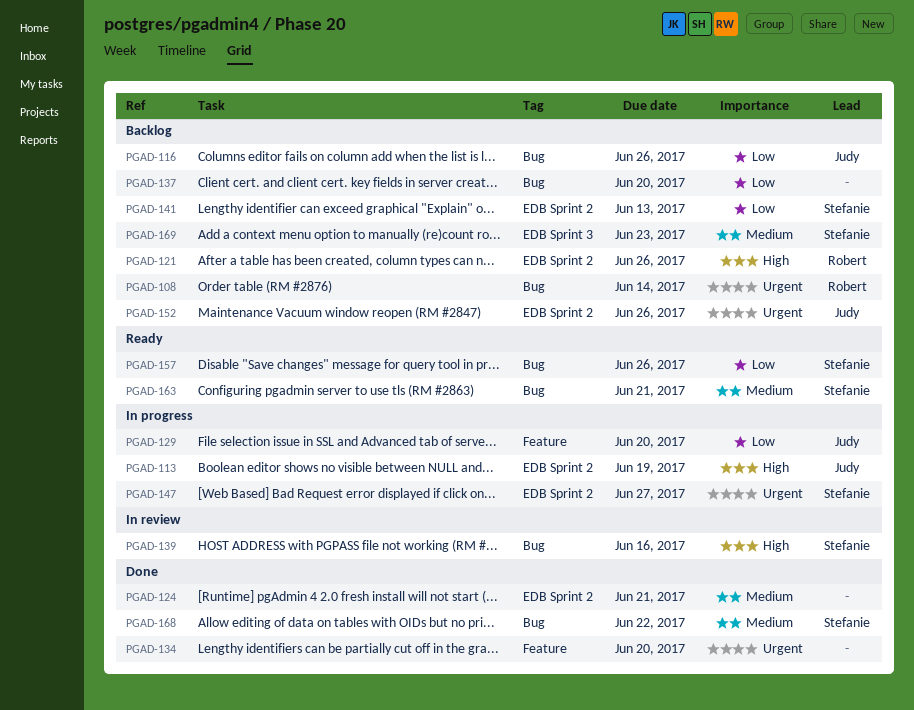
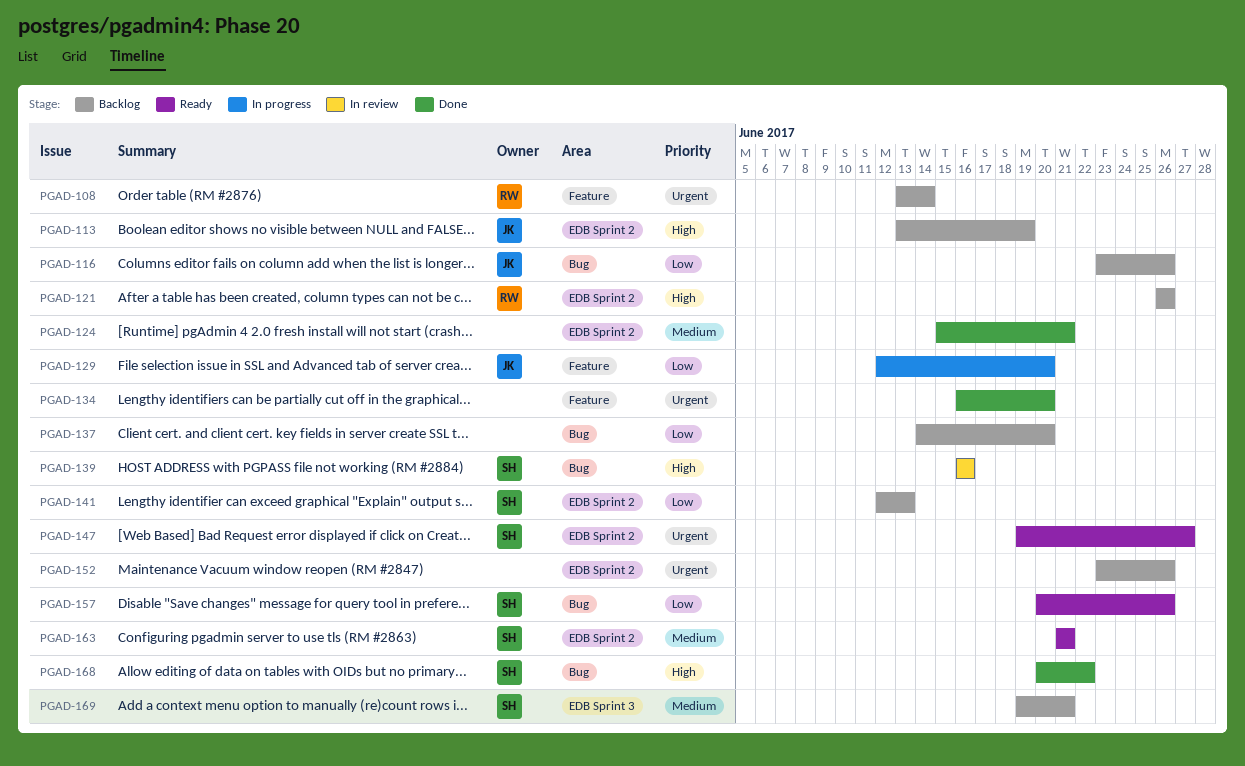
PGAD-108, label: Bug -> Feature
PGAD-113, status: In progress -> Backlog
PGAD-147, status: In progress -> Ready
PGAD-152, owner: Judy -> none
PGAD-163, label: Bug -> EDB Sprint 2
PGAD-168, priority: Medium -> High
PGAD-169, due: Jun 23 -> Jun 21

